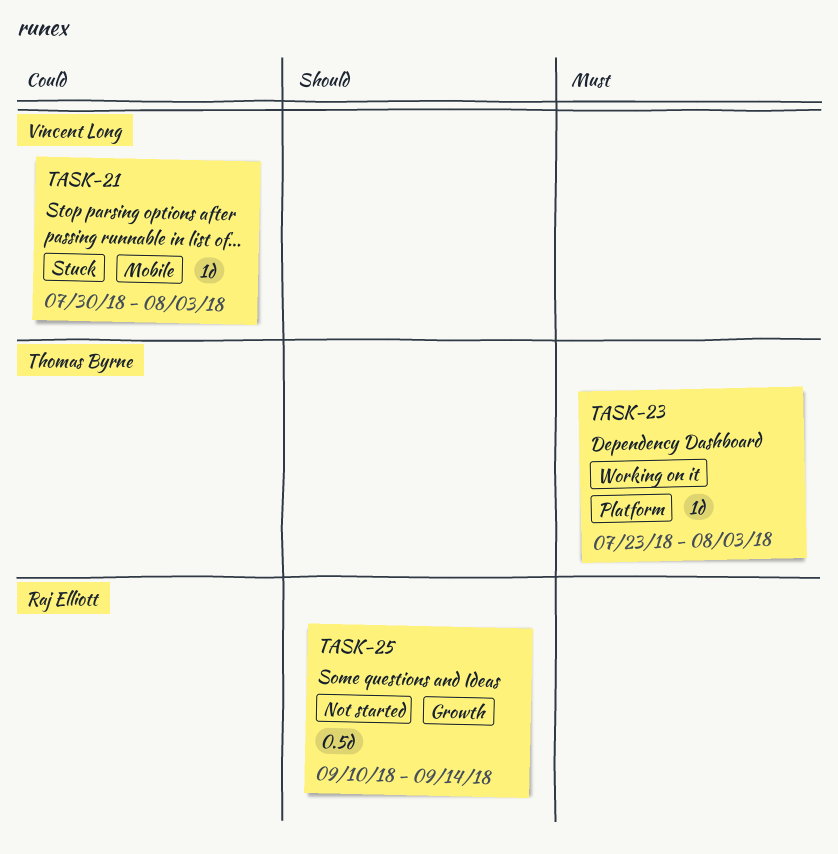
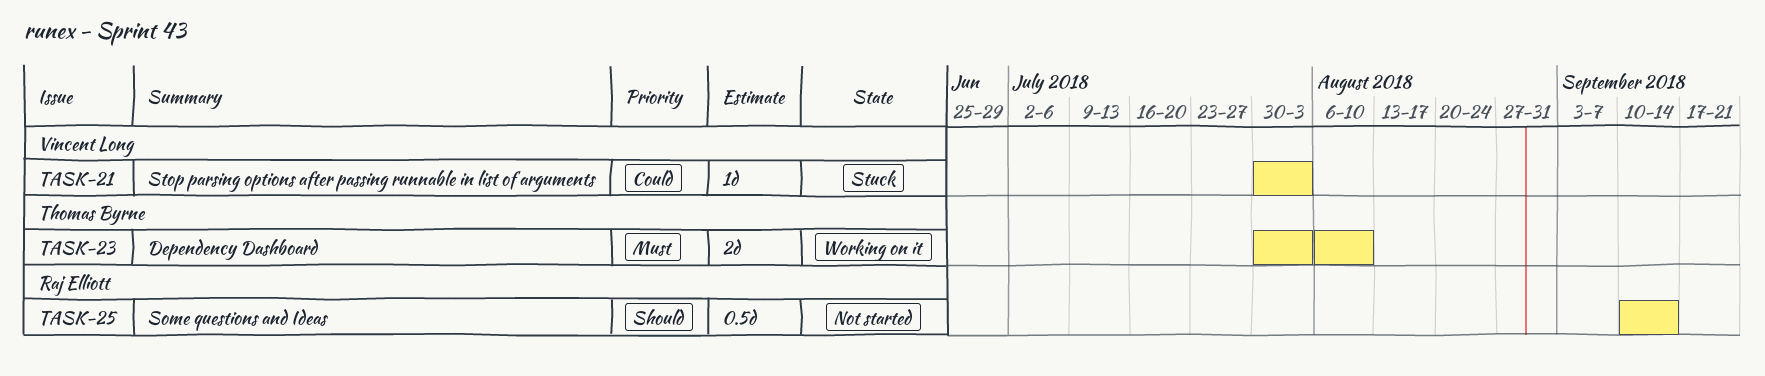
TASK-23, estimate: 1d -> 2d
TASK-23, start: Jul 23 -> Jul 30
TASK-23, due: Aug 3 -> Aug 10

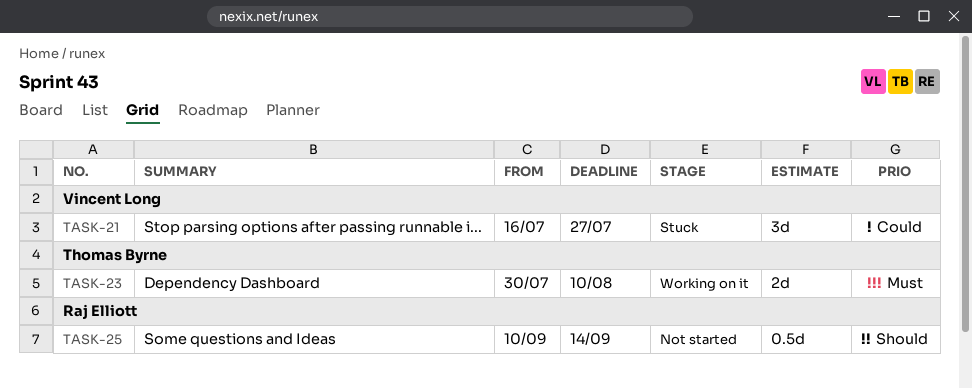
TASK-21, estimate: 1d -> 3d
TASK-21, start: Jul 30 -> Jul 16
TASK-21, due: Aug 3 -> Jul 27

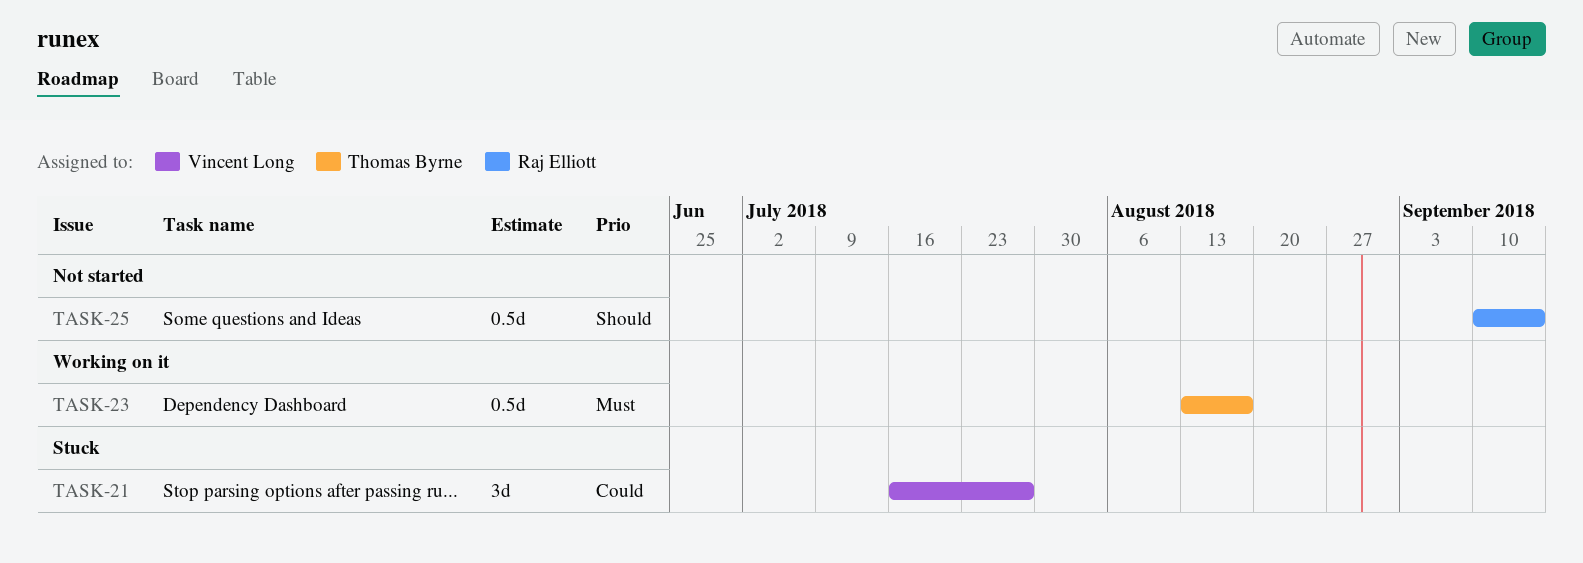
TASK-23, estimate: 2d -> 0.5d
TASK-23, start: Jul 30 -> Aug 13
TASK-23, due: Aug 10 -> Aug 17

